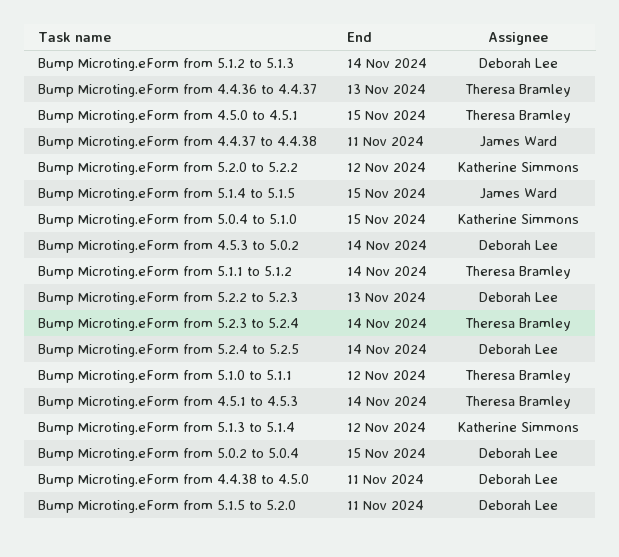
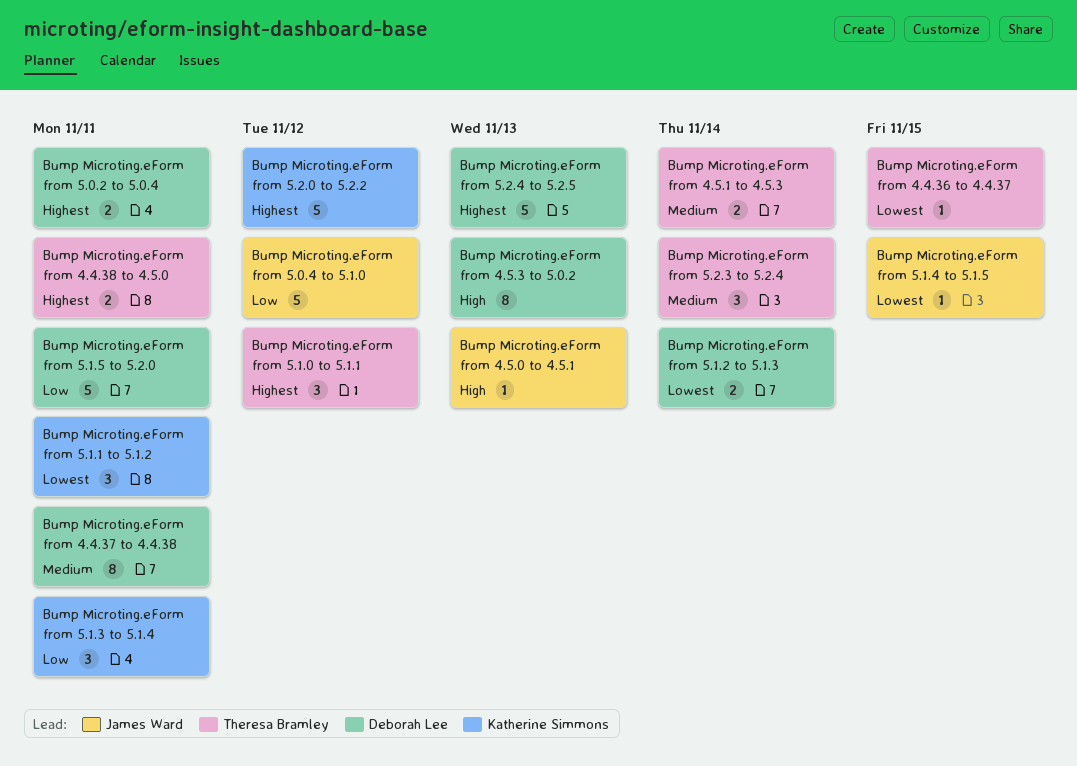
Bump Microting.eForm from 4.4.36 to 4.4.37, due: Nov 13 -> Nov 15
Bump Microting.eForm from 4.4.37 to 4.4.38, owner: James Ward -> Deborah Lee
Bump Microting.eForm from 4.4.38 to 4.5.0, owner: Deborah Lee -> Theresa Bramley
Bump Microting.eForm from 4.5.0 to 4.5.1, owner: Theresa Bramley -> James Ward
Bump Microting.eForm from 4.5.0 to 4.5.1, due: Nov 15 -> Nov 13
Bump Microting.eForm from 4.5.3 to 5.0.2, due: Nov 14 -> Nov 13
Bump Microting.eForm from 5.0.2 to 5.0.4, due: Nov 15 -> Nov 11
Bump Microting.eForm from 5.0.4 to 5.1.0, owner: Katherine Simmons -> James Ward
Bump Microting.eForm from 5.0.4 to 5.1.0, due: Nov 15 -> Nov 12
Bump Microting.eForm from 5.1.1 to 5.1.2, owner: Theresa Bramley -> Katherine Simmons
Bump Microting.eForm from 5.1.1 to 5.1.2, due: Nov 14 -> Nov 11
Bump Microting.eForm from 5.1.3 to 5.1.4, due: Nov 12 -> Nov 11
Bump Microting.eForm from 5.2.2 to 5.2.3: present -> none
Bump Microting.eForm from 5.2.4 to 5.2.5, due: Nov 14 -> Nov 13

